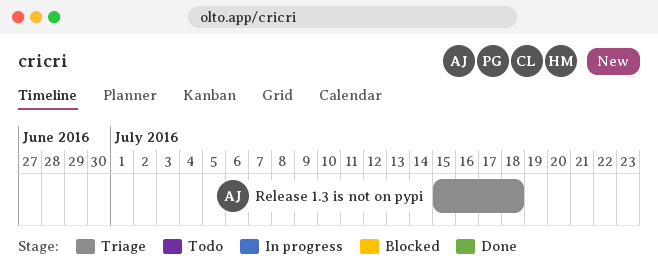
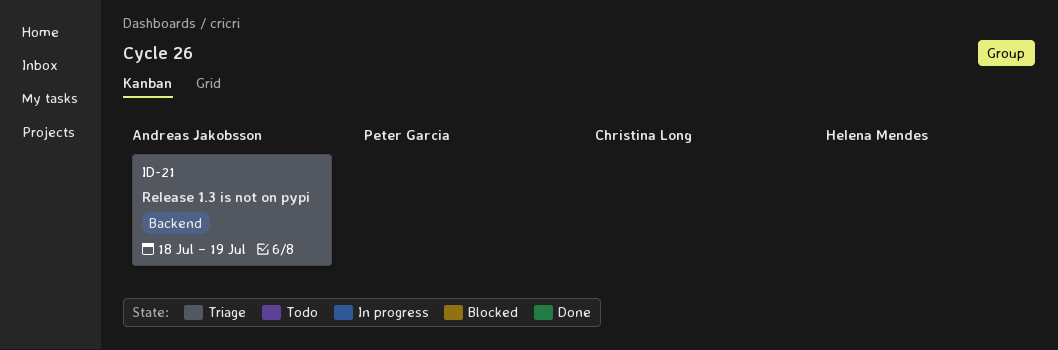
Release 1.3 is not on pypi, start: Jul 15 -> Jul 18
Release 1.3 is not on pypi, due: Jul 18 -> Jul 19

